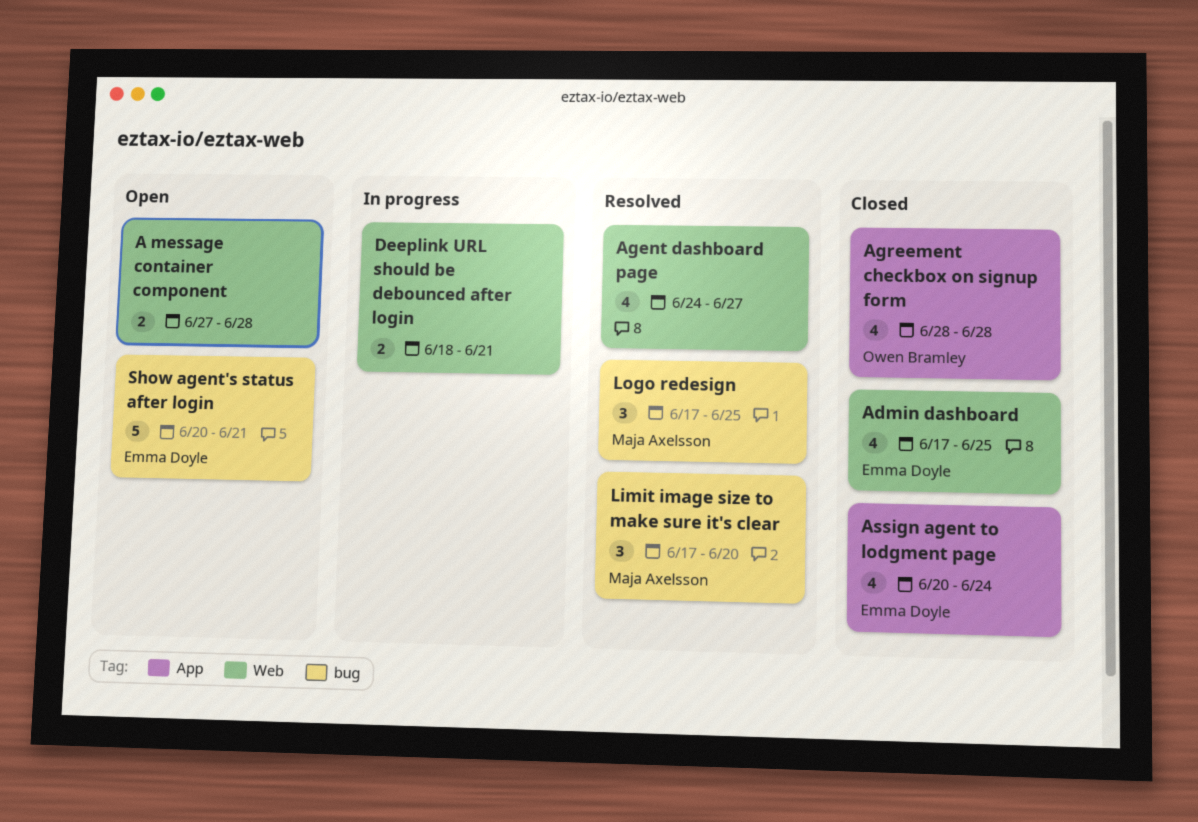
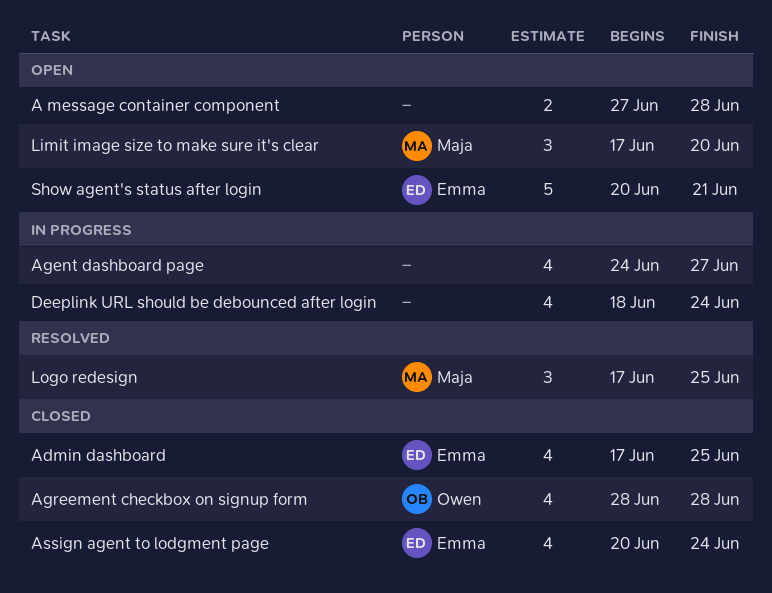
Agent dashboard page, status: Resolved -> In progress
Deeplink URL should be debounced after login, estimate: 2 -> 4
Deeplink URL should be debounced after login, due: Jun 21 -> Jun 24
Limit image size to make sure it's clear, status: Resolved -> Open

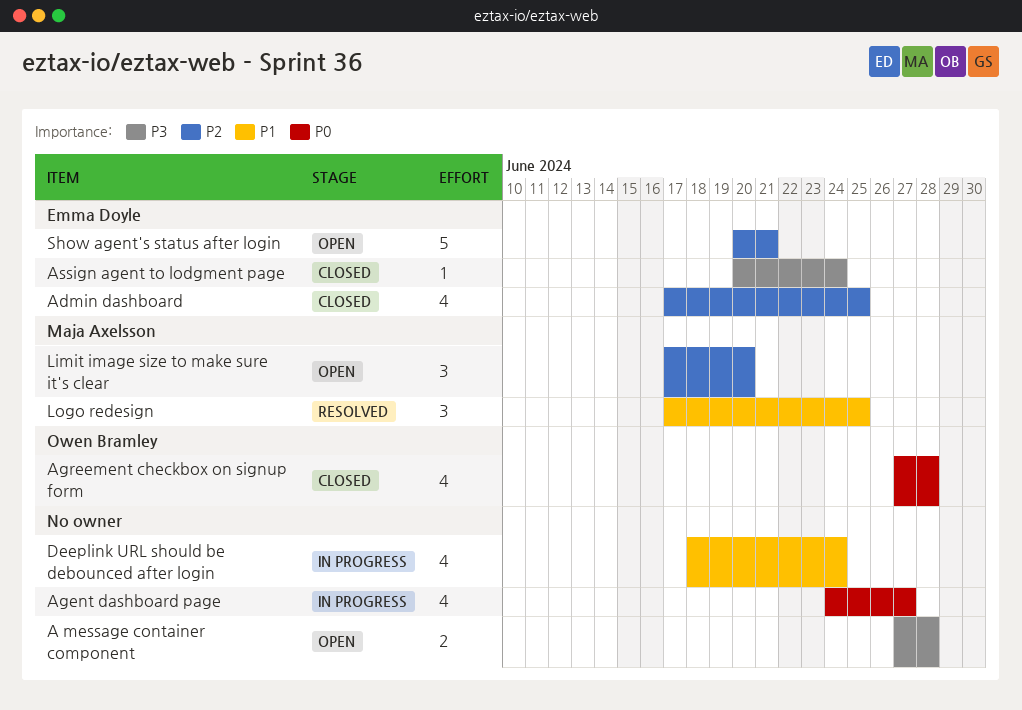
Agreement checkbox on signup form, start: Jun 28 -> Jun 27
Assign agent to lodgment page, estimate: 4 -> 1

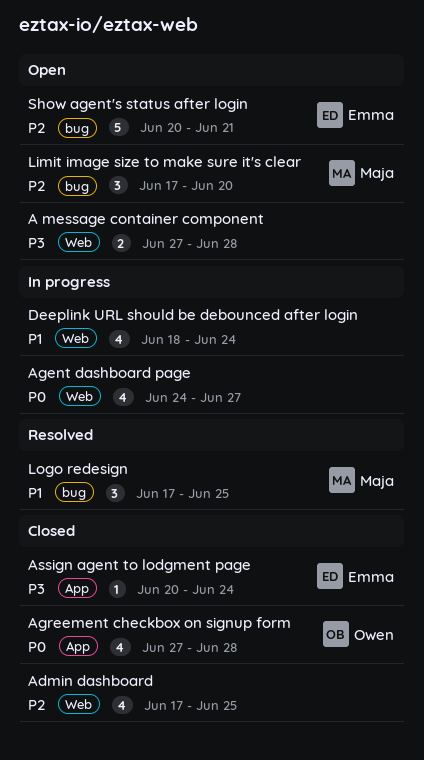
Admin dashboard, owner: Emma Doyle -> none

